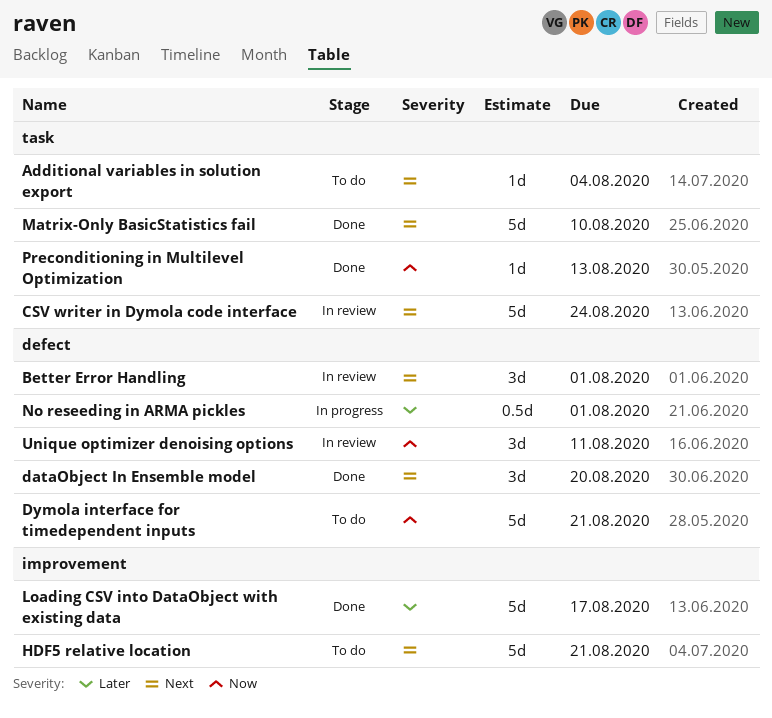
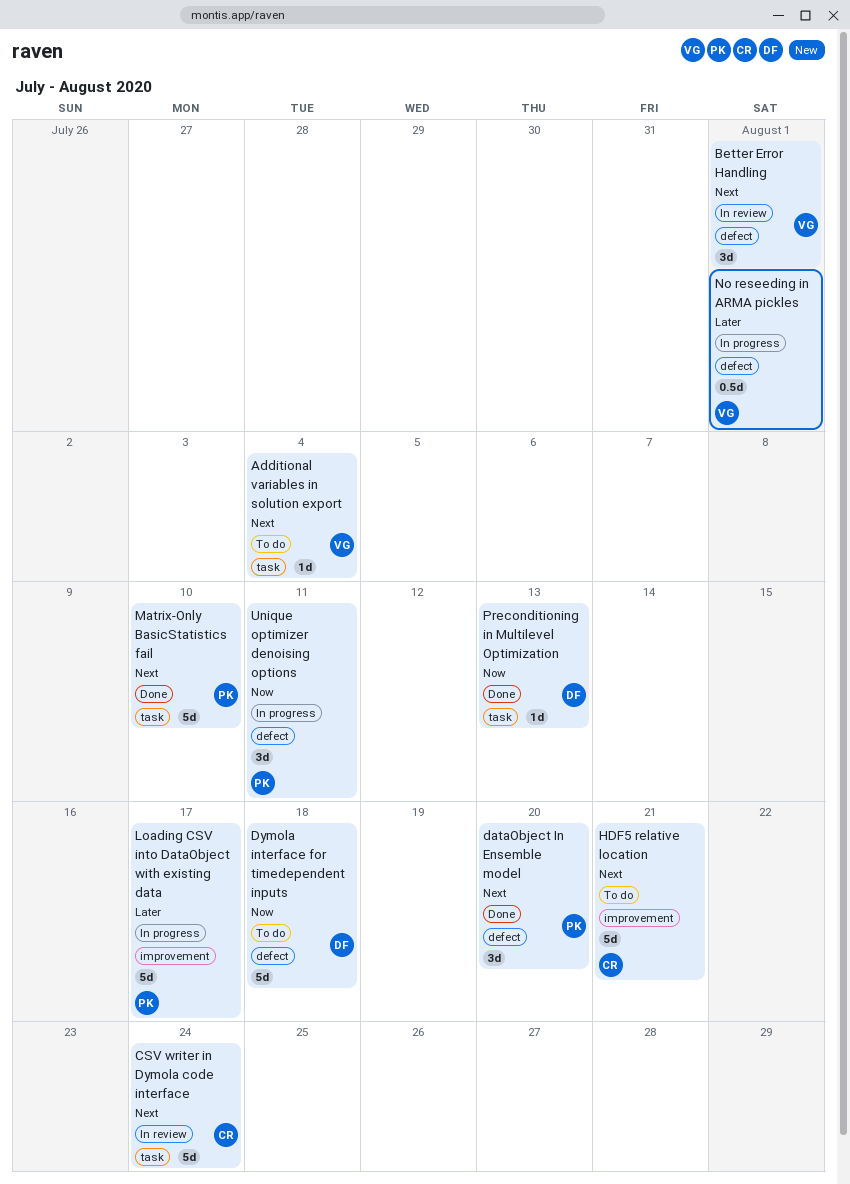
Dymola interface for timedependent inputs, due: Aug 21 -> Aug 18
Loading CSV into DataObject with existing data, status: Done -> In progress
Unique optimizer denoising options, status: In review -> In progress

